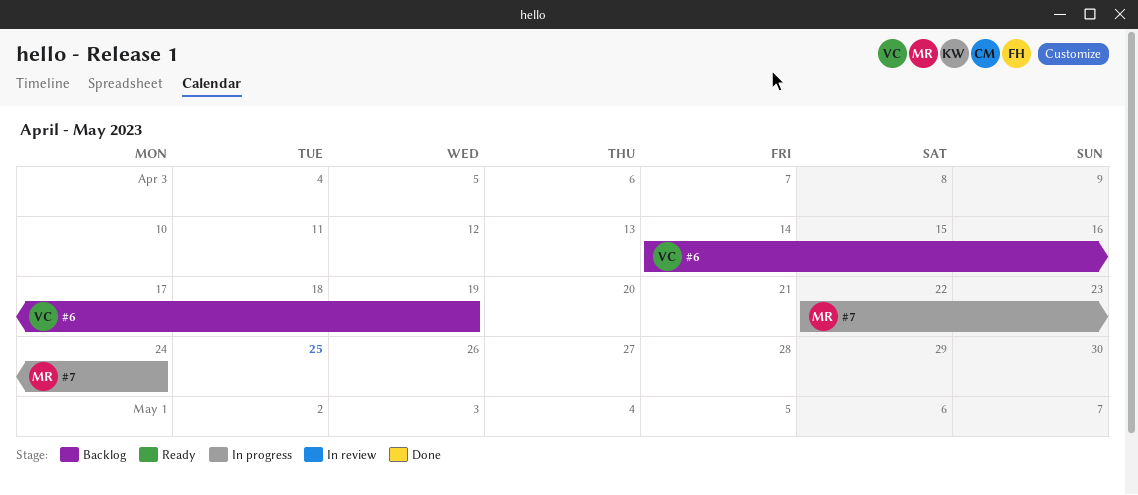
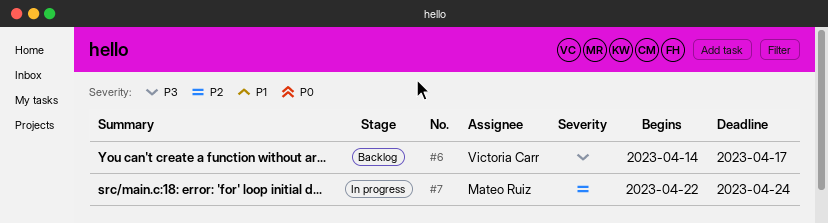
#6, due: Apr 19 -> Apr 17

